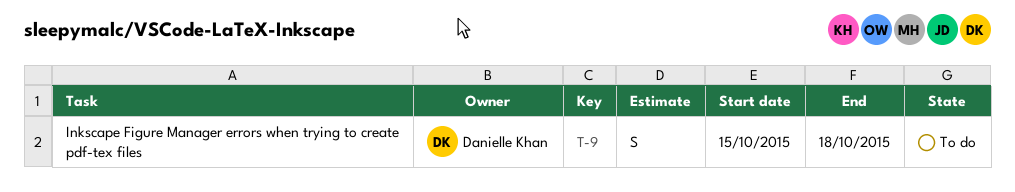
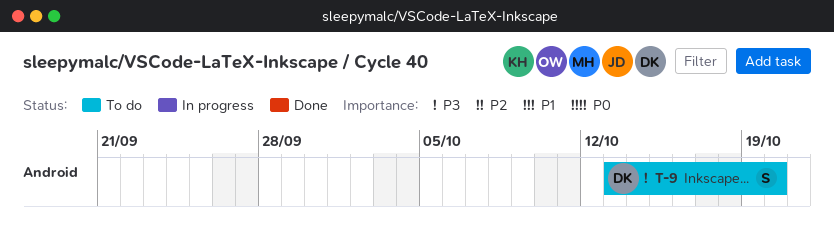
T-9, start: Oct 15 -> Oct 13
T-9, due: Oct 18 -> Oct 20

